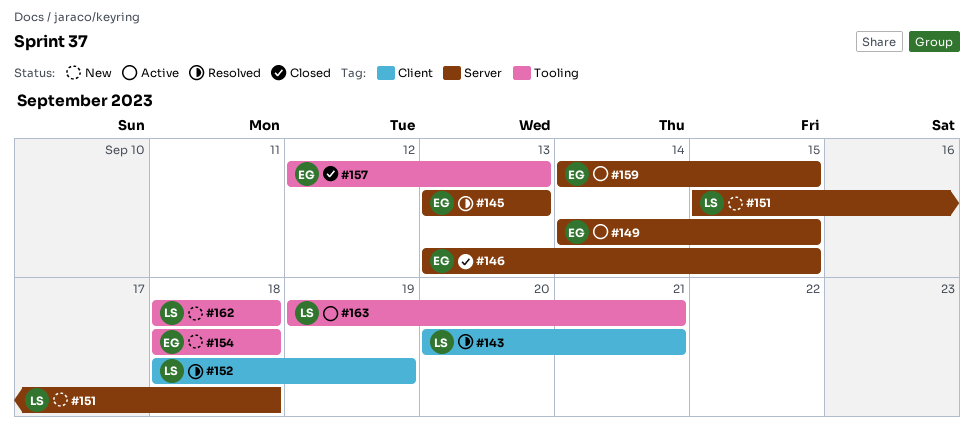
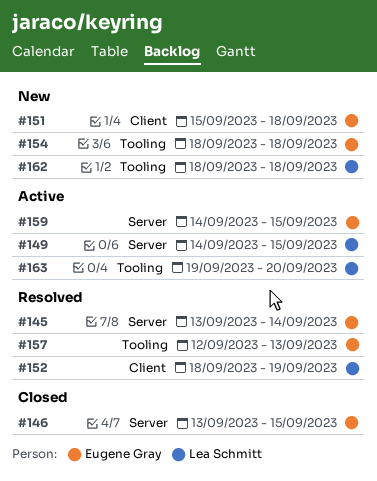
#143: present -> none
#145, due: Sep 13 -> Sep 14
#149, owner: Eugene Gray -> Lea Schmitt
#151, owner: Lea Schmitt -> Eugene Gray
#151, label: Server -> Client
#157, status: Closed -> Resolved
#163, due: Sep 21 -> Sep 20

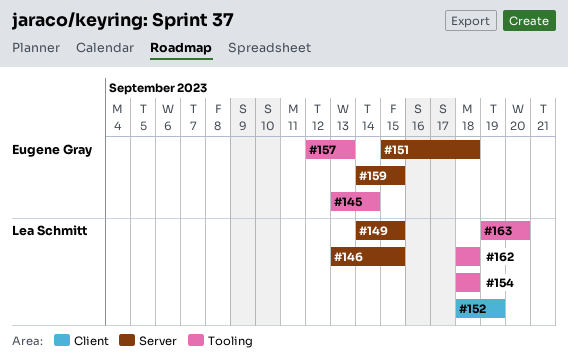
#145, label: Server -> Tooling
#146, owner: Eugene Gray -> Lea Schmitt
#151, label: Client -> Server
#154, owner: Eugene Gray -> Lea Schmitt

